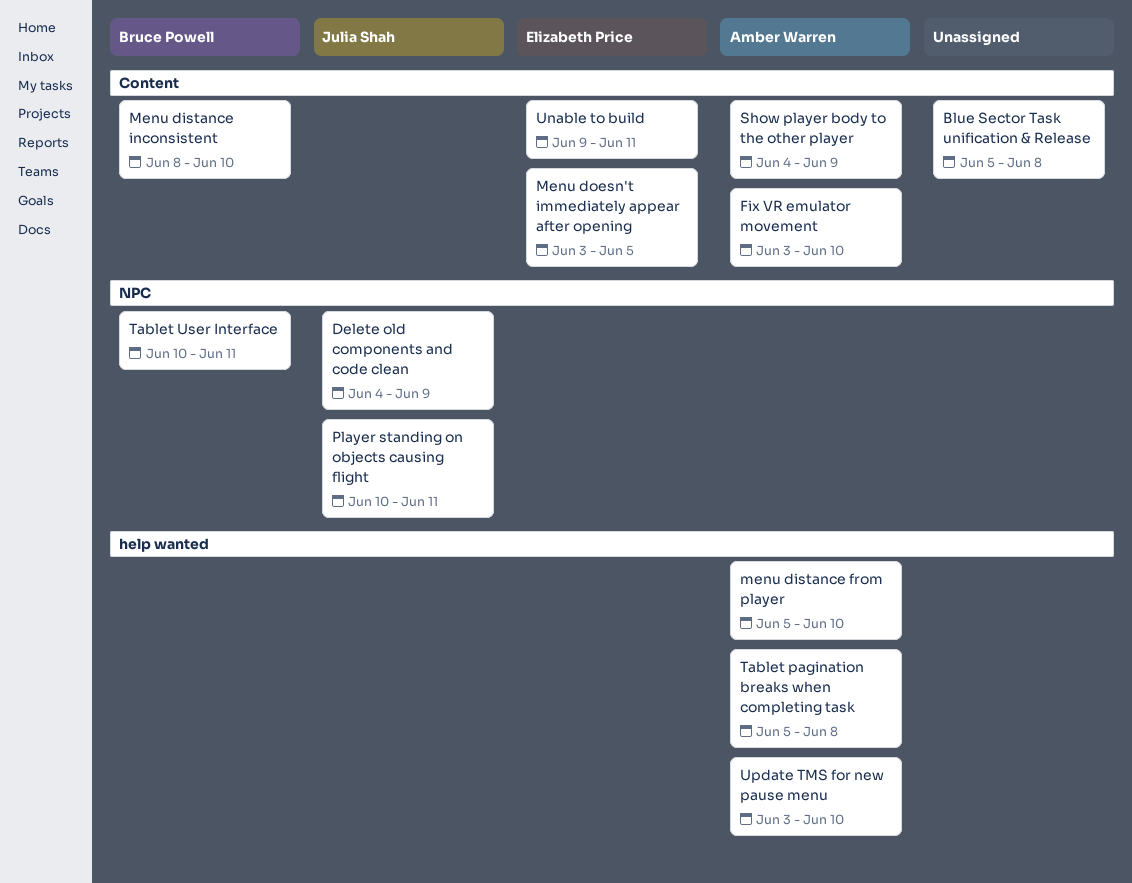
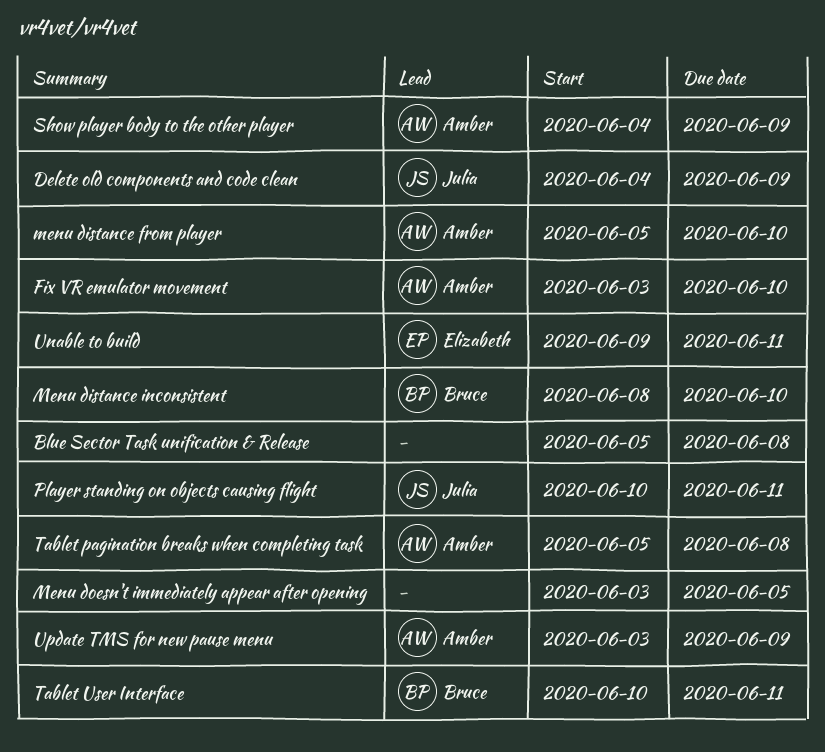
Menu doesn't immediately appear after opening, owner: Elizabeth Price -> none
Update TMS for new pause menu, due: Jun 10 -> Jun 9

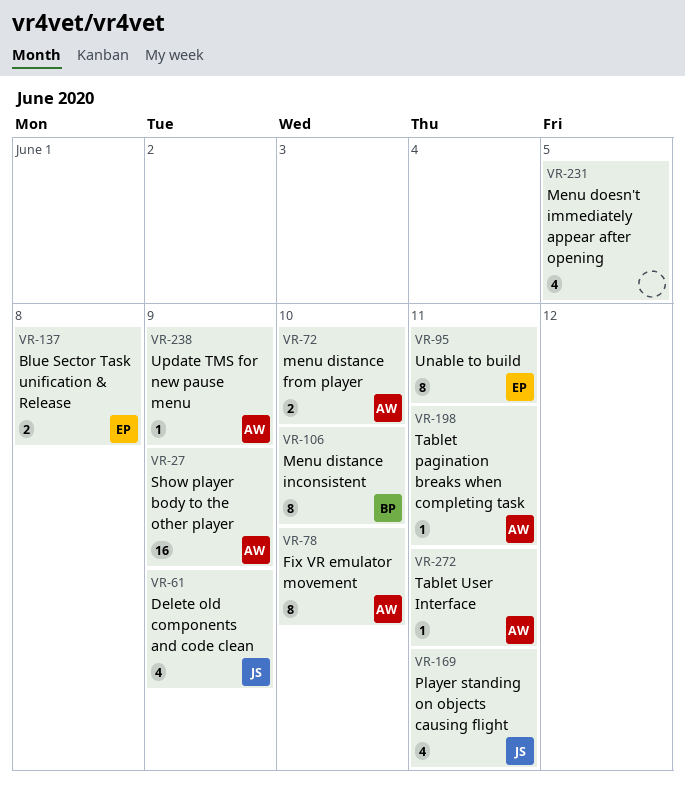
Blue Sector Task unification & Release, owner: none -> Elizabeth
Tablet pagination breaks when completing task, due: Jun 8 -> Jun 11
Tablet User Interface, owner: Bruce -> Amber

